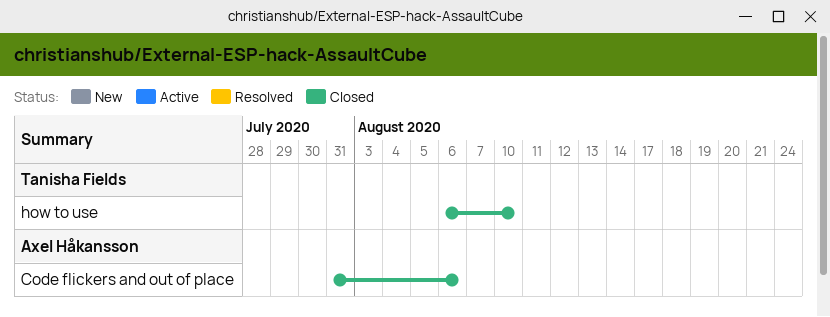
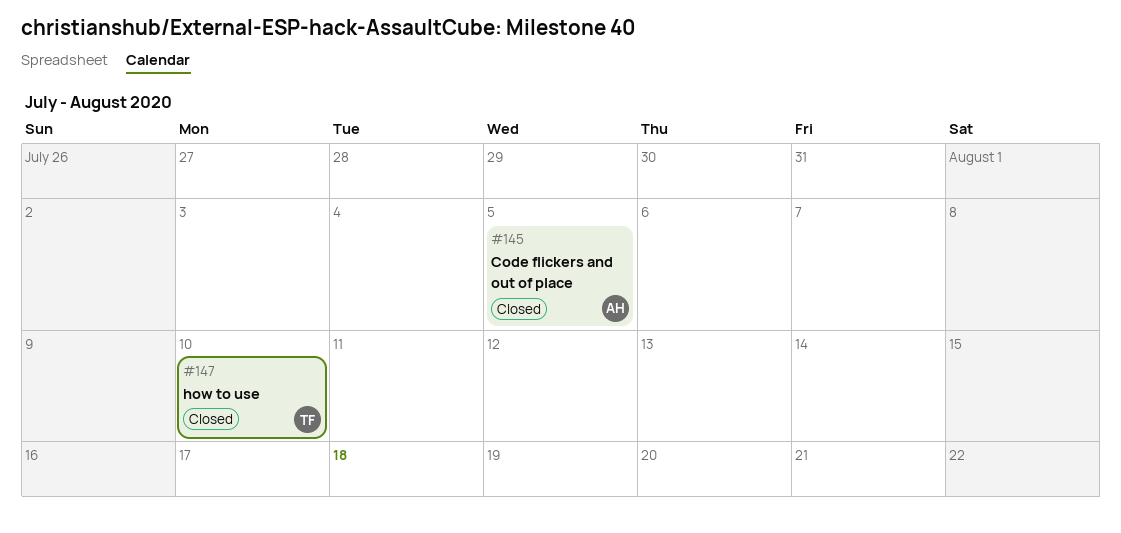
Code flickers and out of place, due: Aug 6 -> Aug 5

